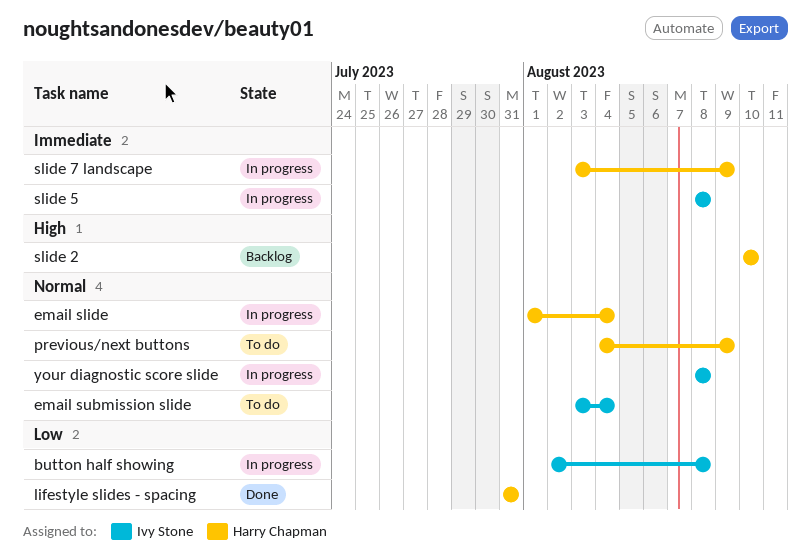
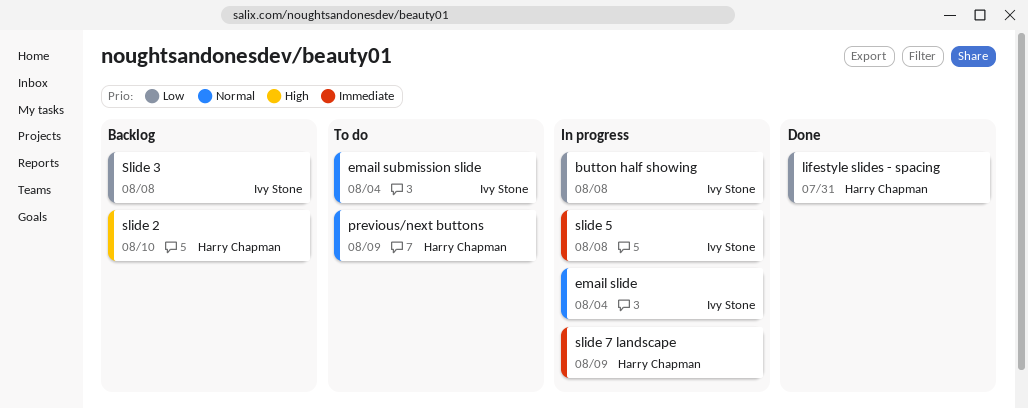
email slide, owner: Harry Chapman -> Ivy Stone
Slide 3: none -> present
your diagnostic score slide: present -> none

